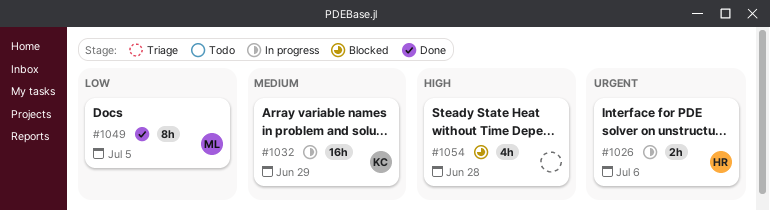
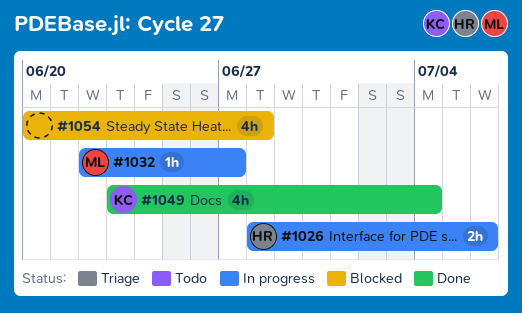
#1032, owner: KC -> ML
#1032, estimate: 16h -> 1h
#1032, due: Jun 29 -> Jun 27
#1049, owner: ML -> KC
#1049, estimate: 8h -> 4h
#1049, due: Jul 5 -> Jul 4

